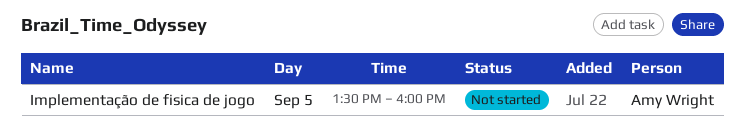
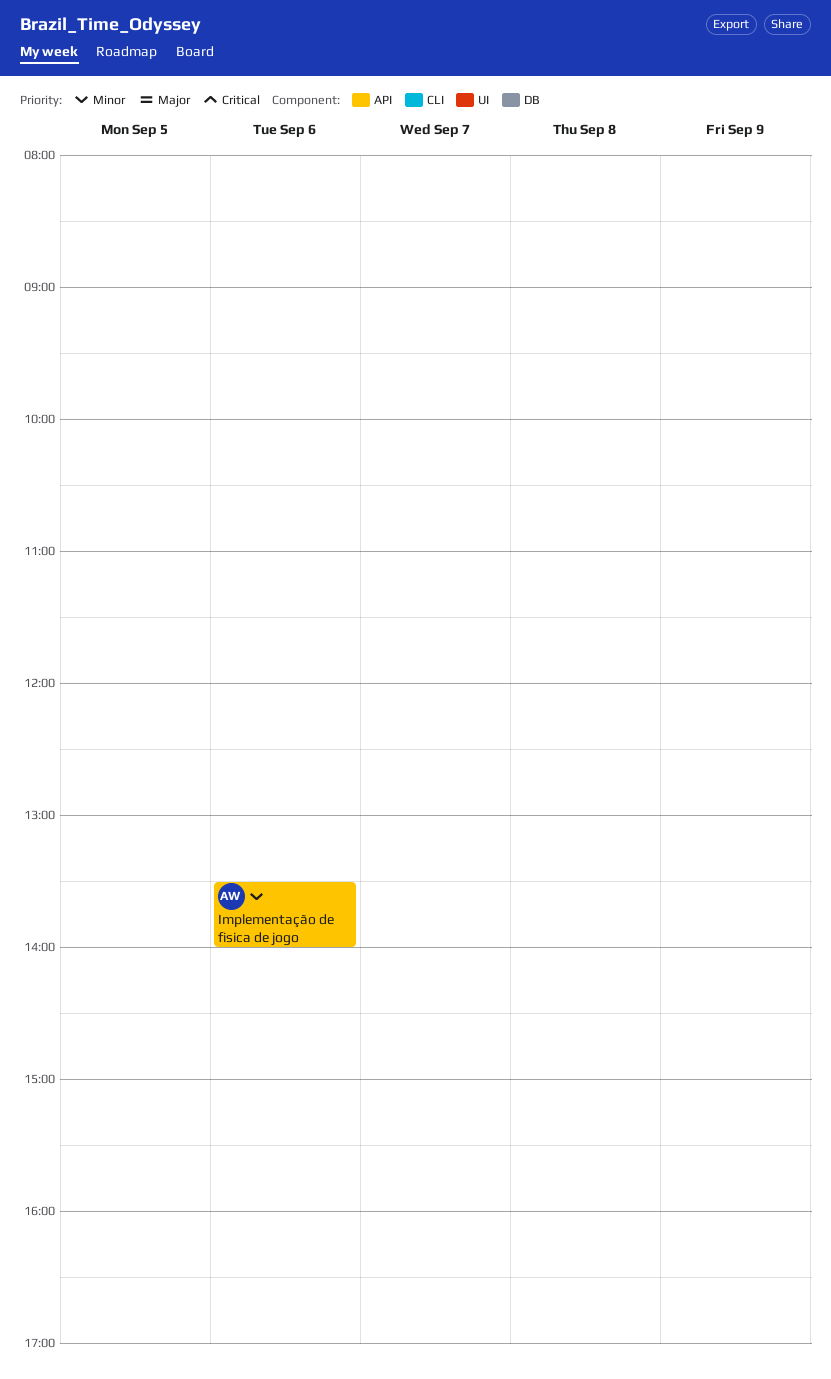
Implementação de fisica de jogo, day: Sep 5 -> Sep 6
Implementação de fisica de jogo, ends: 16:00 -> 14:00

